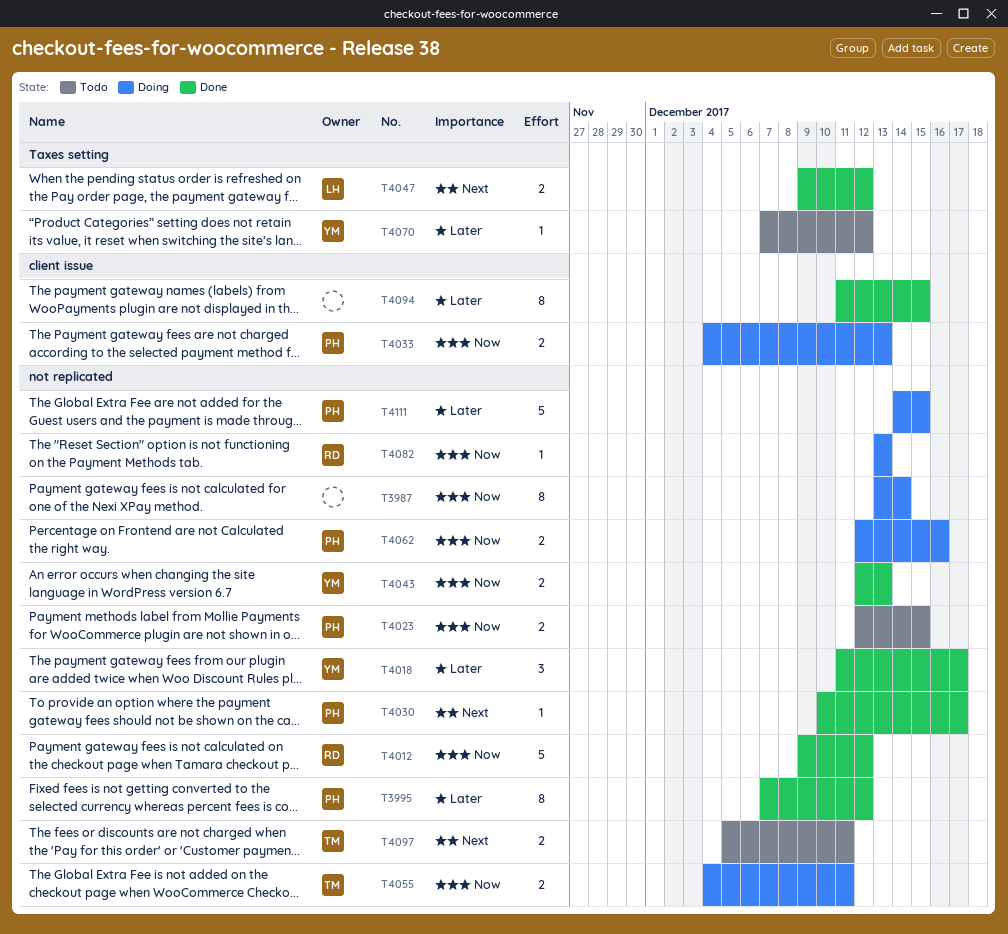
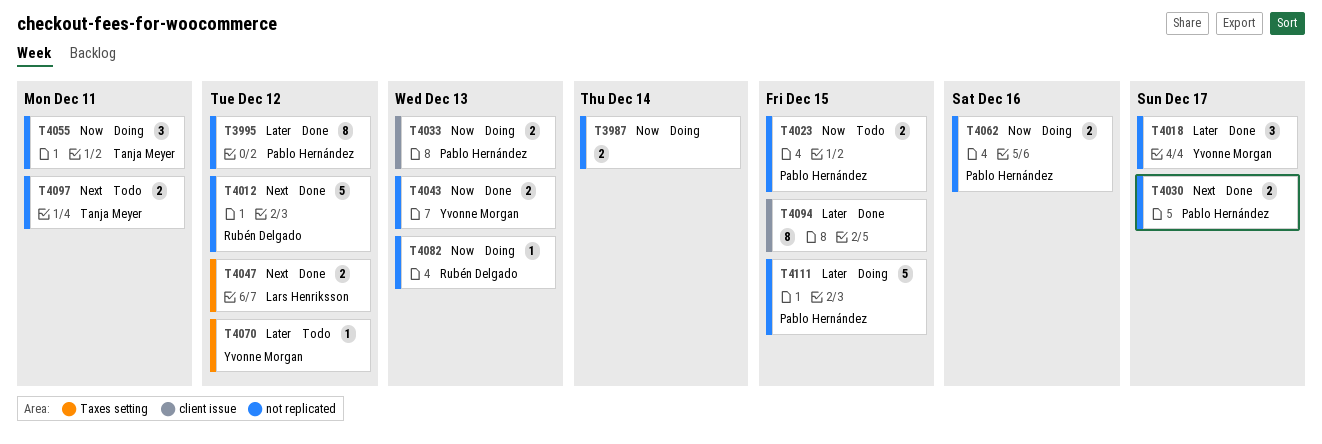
T3987, estimate: 8 -> 2
T4012, priority: Now -> Next
T4030, estimate: 1 -> 2
T4055, estimate: 2 -> 3

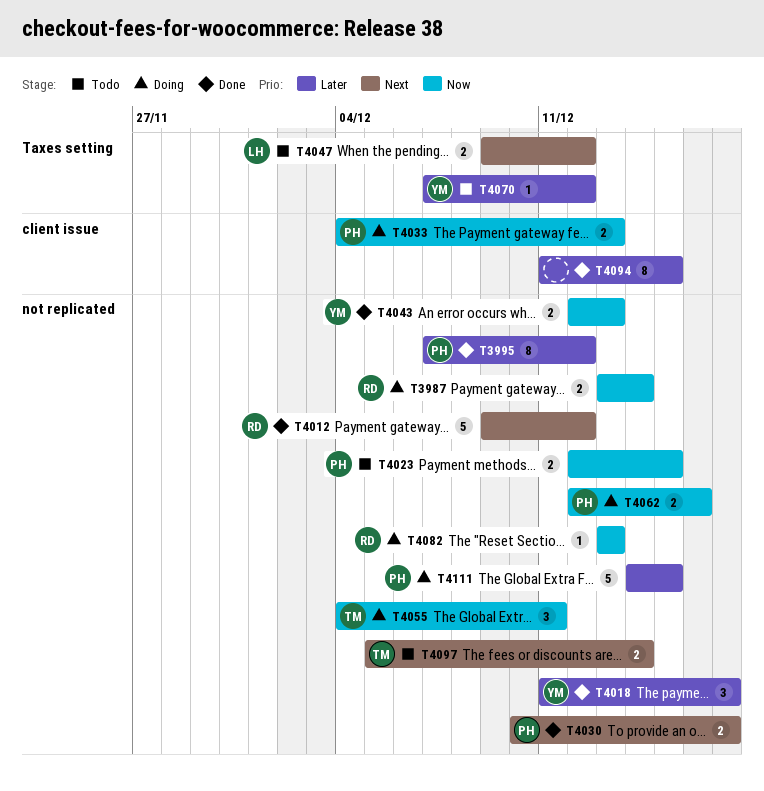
T3987, owner: none -> Rubén Delgado
T4047, status: Done -> Todo
T4097, due: Dec 11 -> Dec 14

